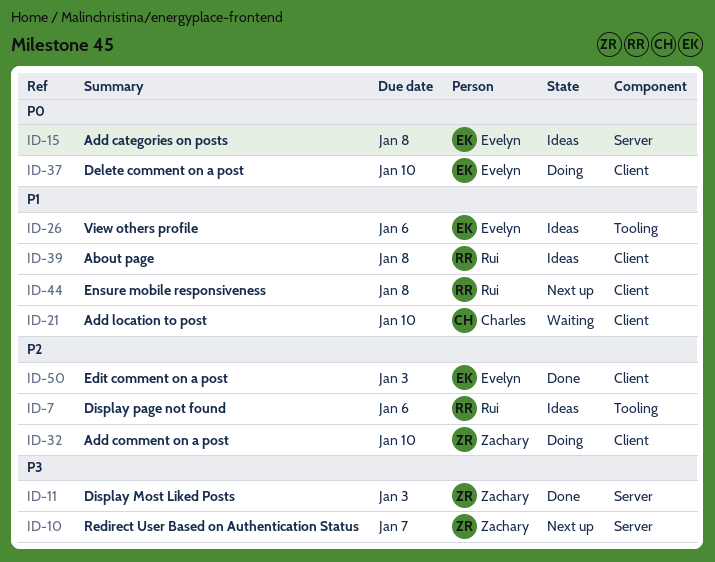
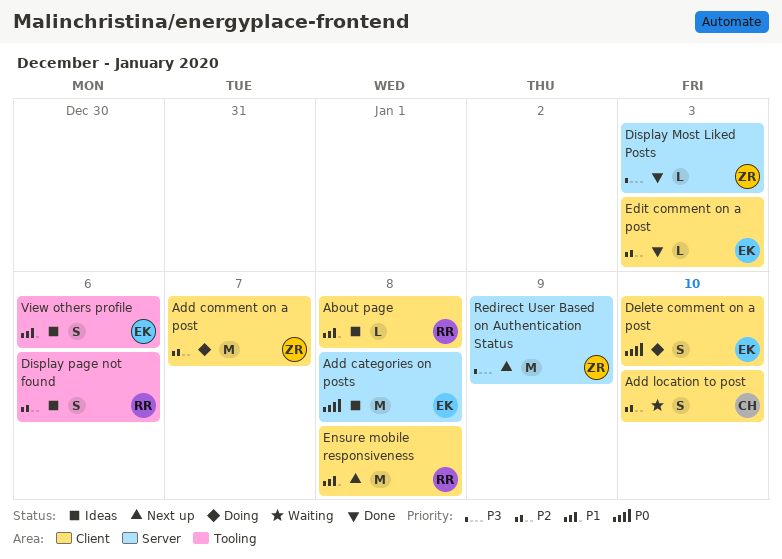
Add comment on a post, due: Jan 10 -> Jan 7
Add location to post, priority: P1 -> P2
Redirect User Based on Authentication Status, due: Jan 7 -> Jan 9

